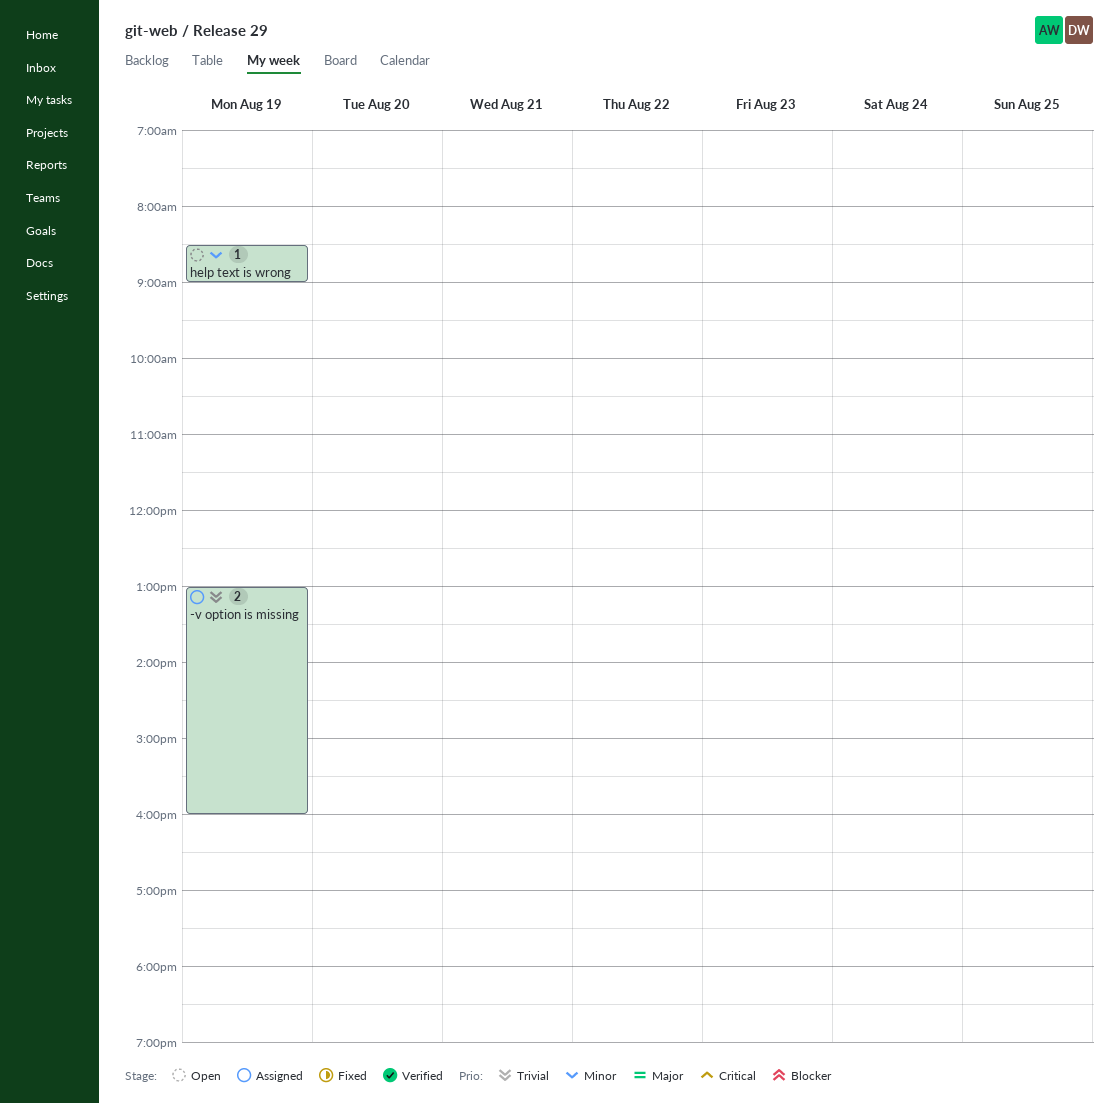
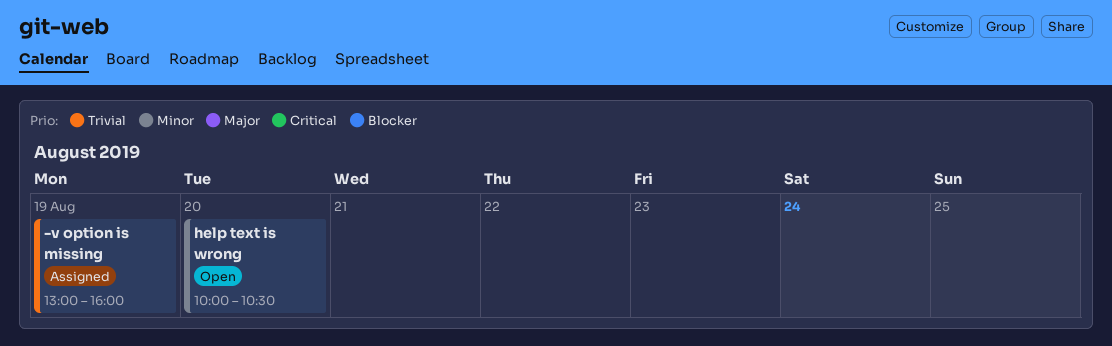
help text is wrong, day: Aug 19 -> Aug 20
help text is wrong, begins: 08:30 -> 10:00
help text is wrong, ends: 09:00 -> 10:30

